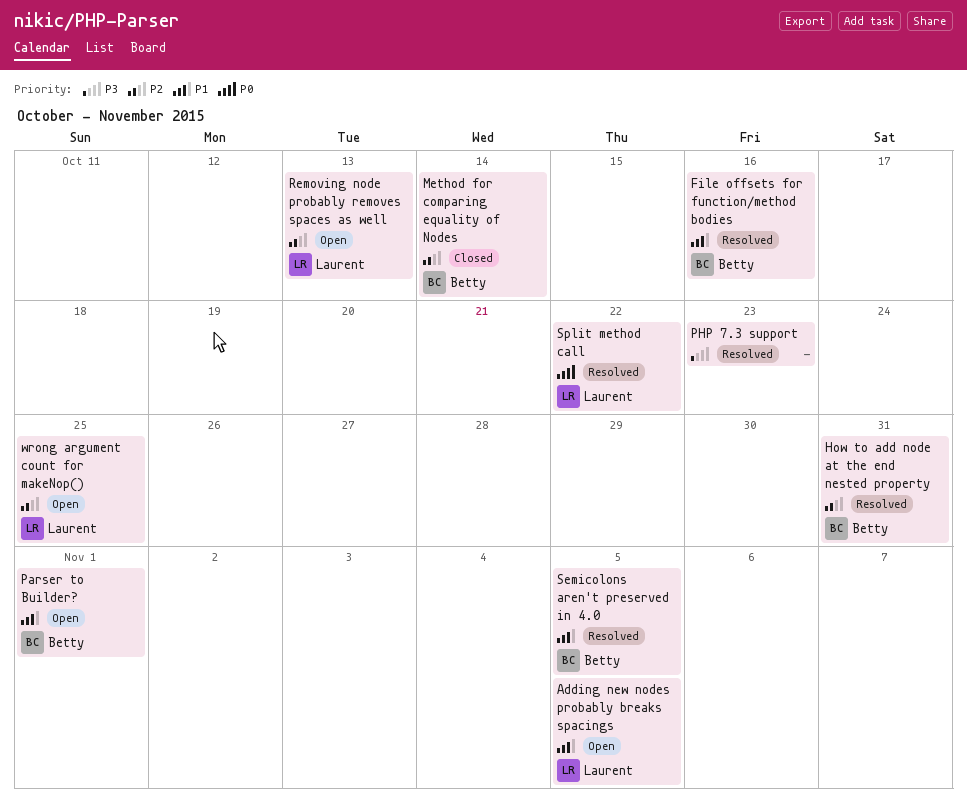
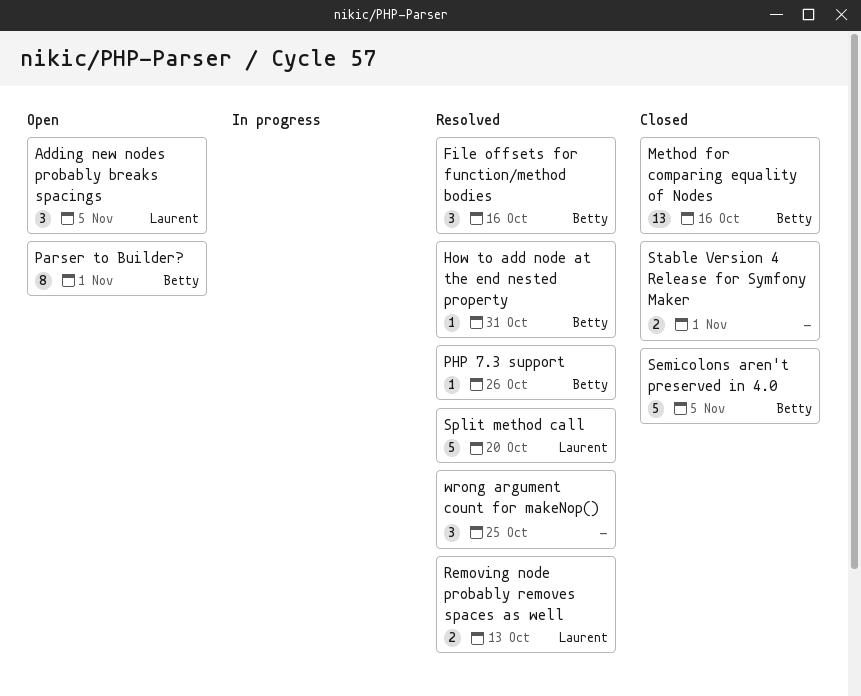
Method for comparing equality of Nodes, due: Oct 14 -> Oct 16
PHP 7.3 support, owner: none -> Betty
PHP 7.3 support, due: Oct 23 -> Oct 26
Removing node probably removes spaces as well, status: Open -> Resolved
Semicolons aren't preserved in 4.0, status: Resolved -> Closed
Split method call, due: Oct 22 -> Oct 20
Stable Version 4 Release for Symfony Maker: none -> present
wrong argument count for makeNop(), status: Open -> Resolved
wrong argument count for makeNop(), owner: Laurent -> none

